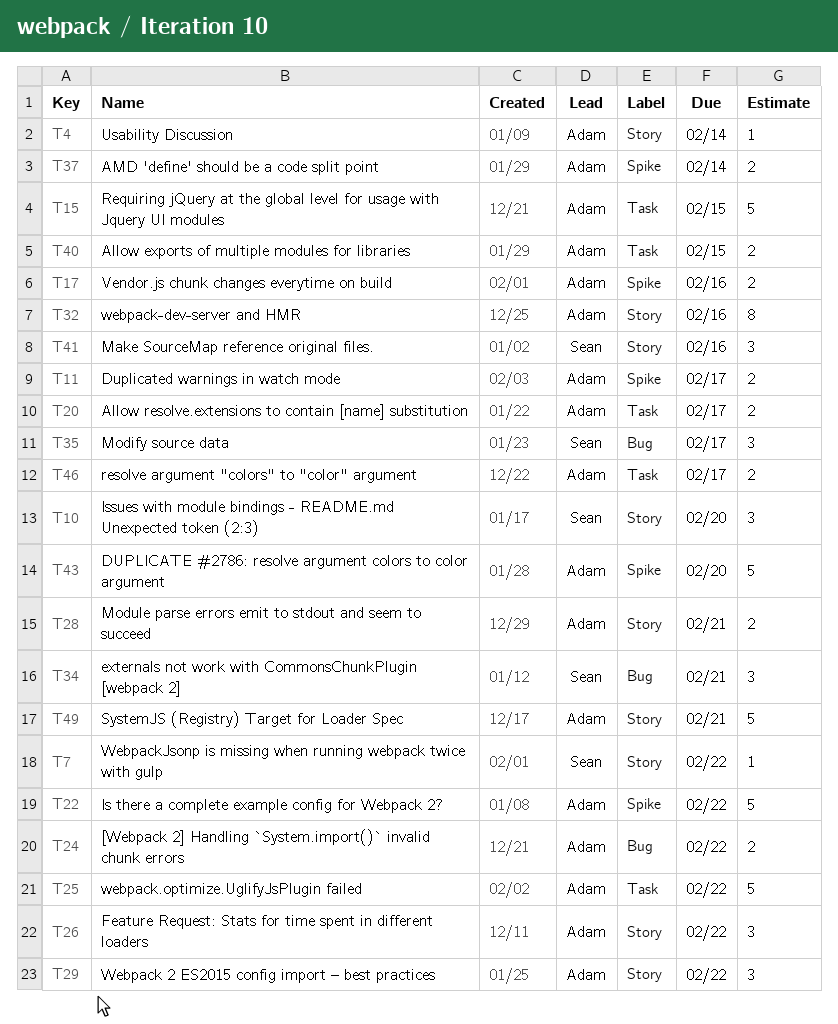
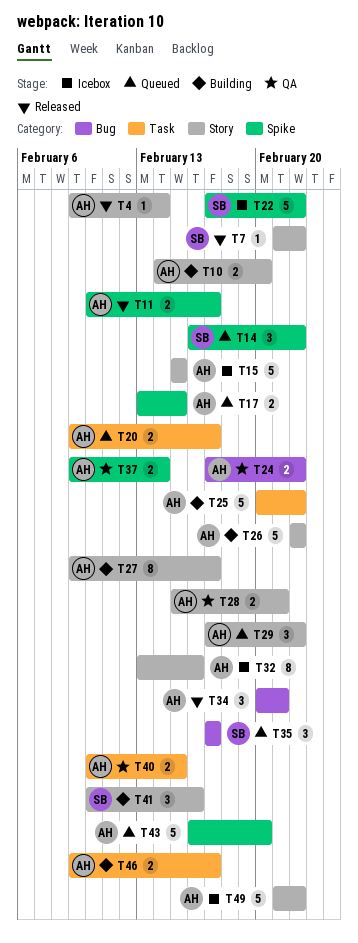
T10, owner: Sean -> Adam
T10, estimate: 3 -> 2
T14: none -> present
T15, label: Task -> Story
T17, due: Feb 16 -> Feb 15
T22, owner: Adam -> Sean
T26, estimate: 3 -> 5
T27: none -> present
T34, owner: Sean -> Adam
T49, due: Feb 21 -> Feb 22

